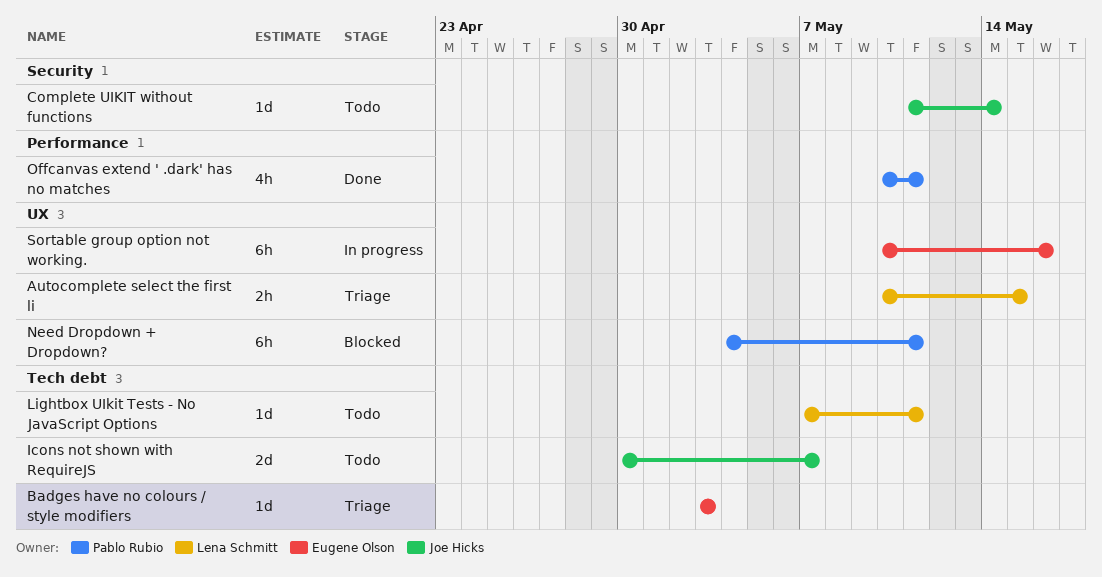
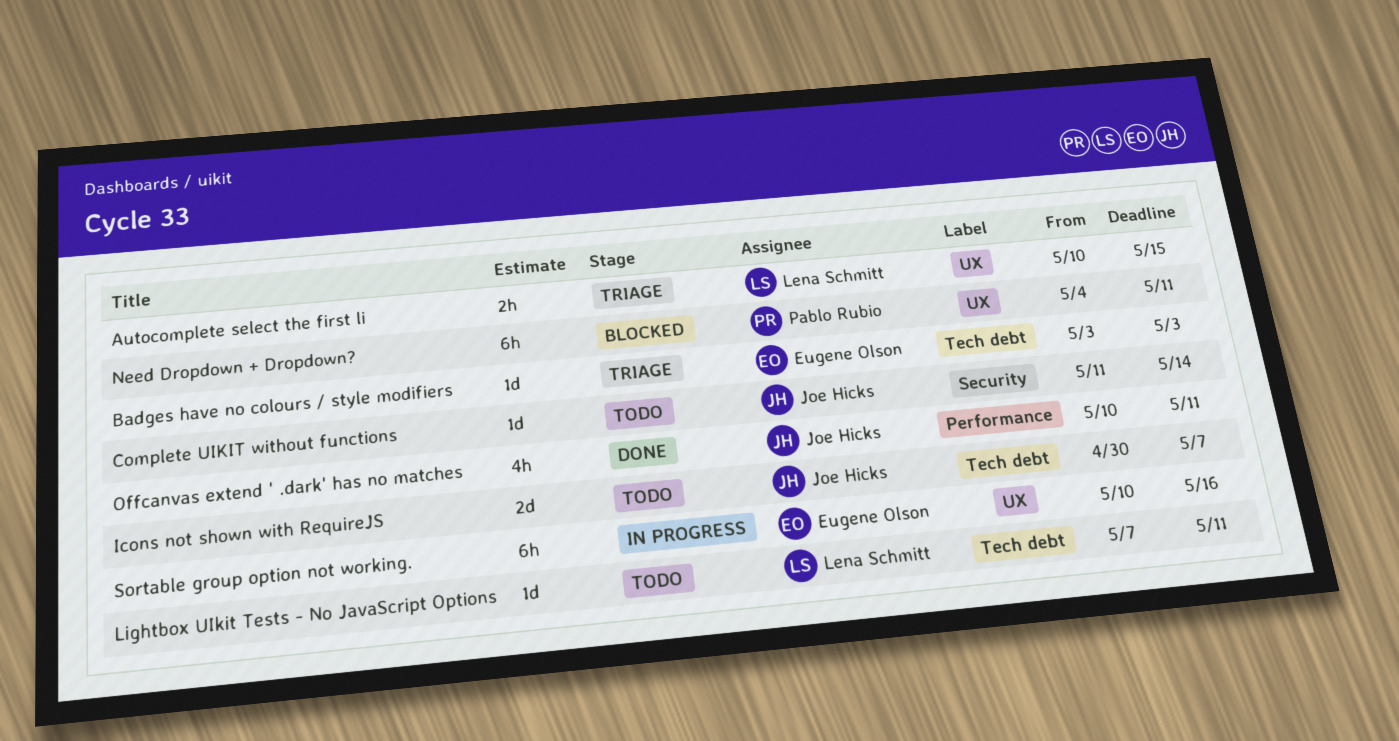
Offcanvas extend ' .dark' has no matches, owner: Pablo Rubio -> Joe Hicks

